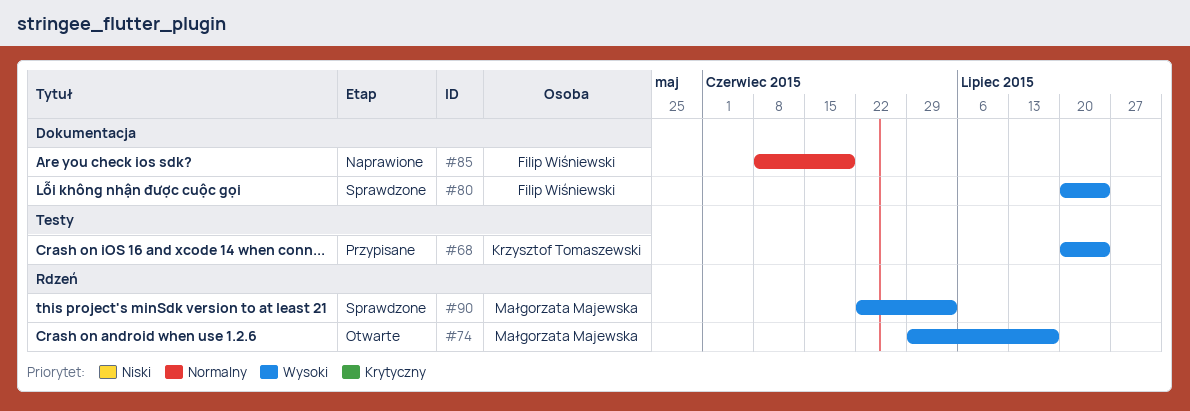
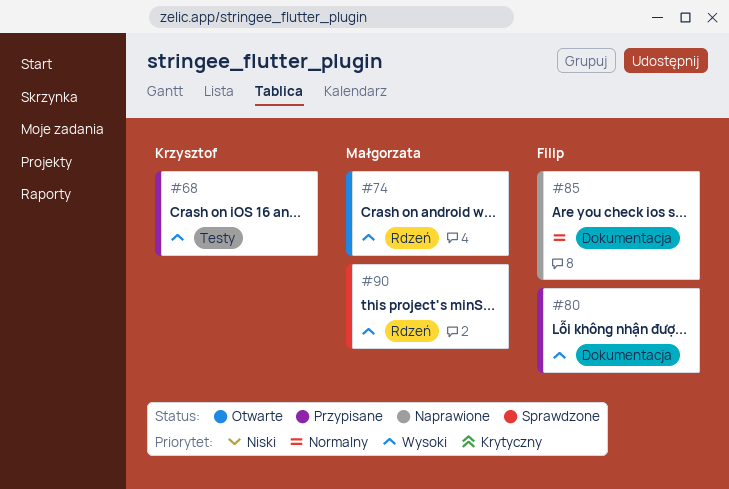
#80, status: Sprawdzone -> Przypisane

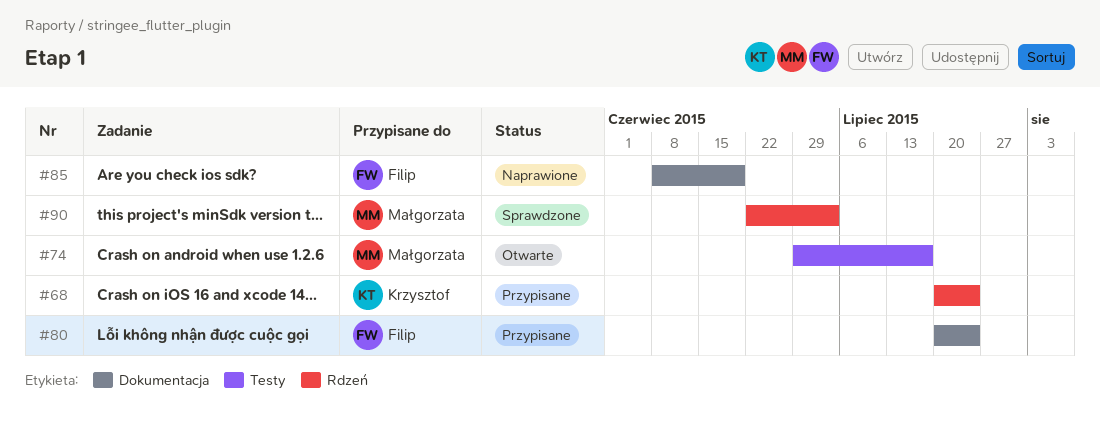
#68, label: Testy -> Rdzeń
#74, label: Rdzeń -> Testy

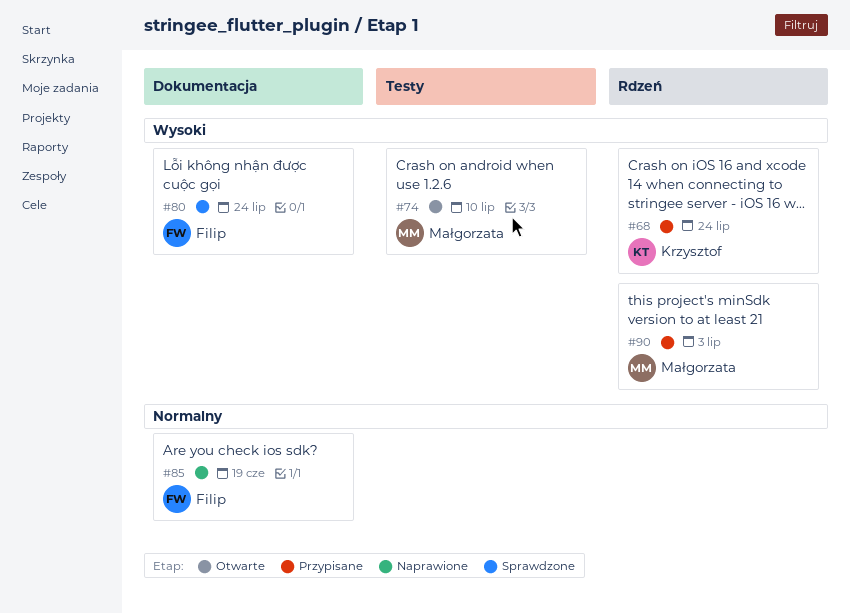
#74, due: Jul 17 -> Jul 10
#80, status: Przypisane -> Sprawdzone
#90, status: Sprawdzone -> Przypisane

